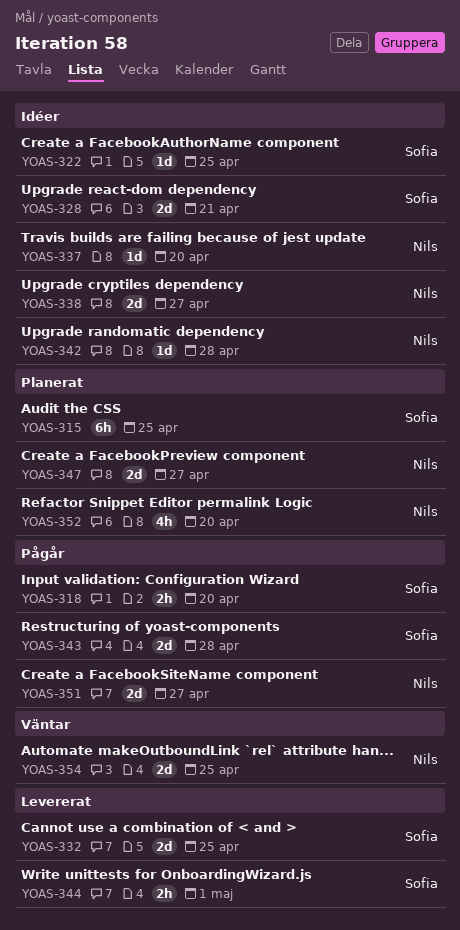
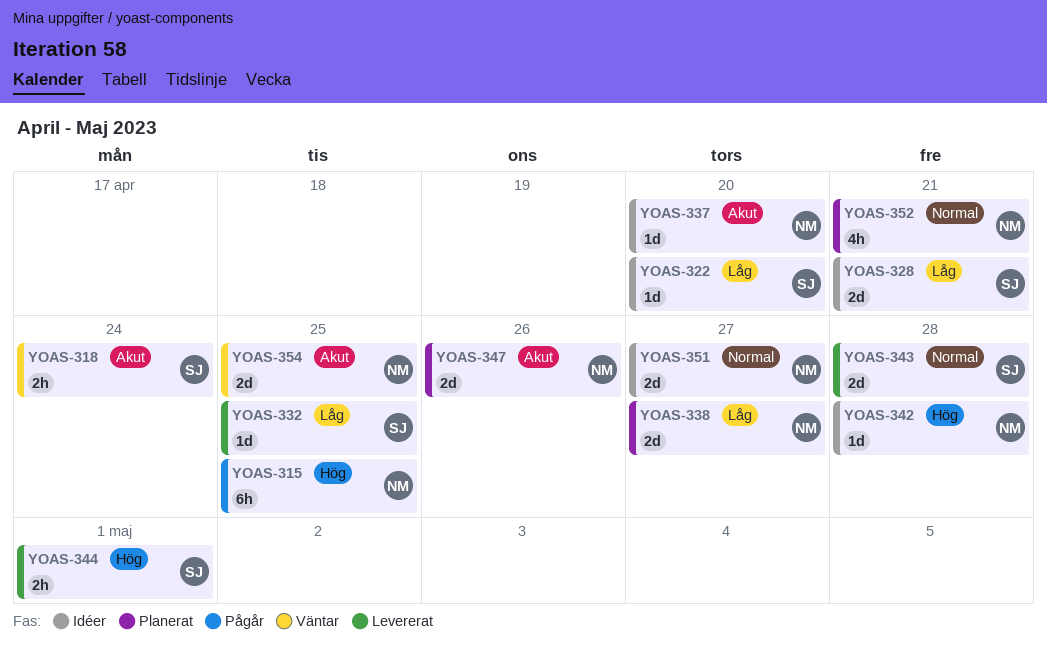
YOAS-315, status: Planerat -> Pågår
YOAS-315, owner: Sofia -> Nils
YOAS-318, status: Pågår -> Väntar
YOAS-318, due: Apr 20 -> Apr 24
YOAS-322, due: Apr 25 -> Apr 20
YOAS-332, estimate: 2d -> 1d
YOAS-338, status: Idéer -> Planerat
YOAS-343, status: Pågår -> Levererat
YOAS-347, due: Apr 27 -> Apr 26
YOAS-351, status: Pågår -> Idéer
YOAS-352, due: Apr 20 -> Apr 21

